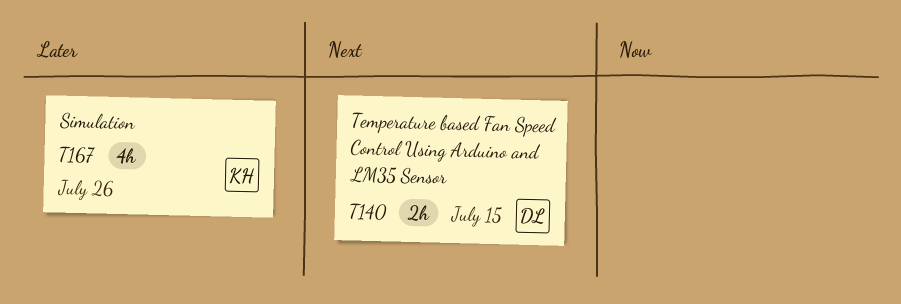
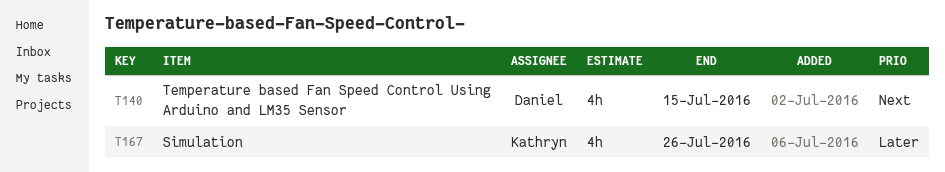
T140, estimate: 2h -> 4h

